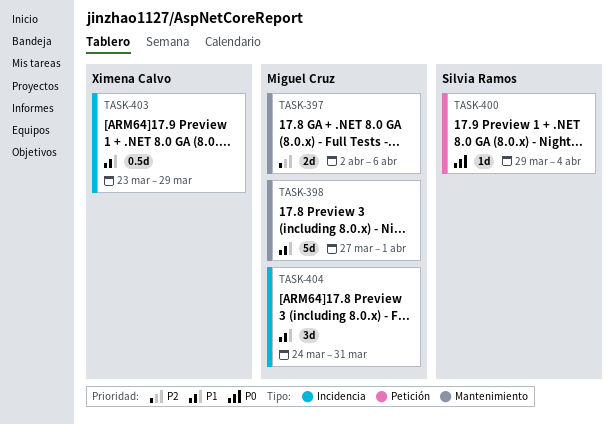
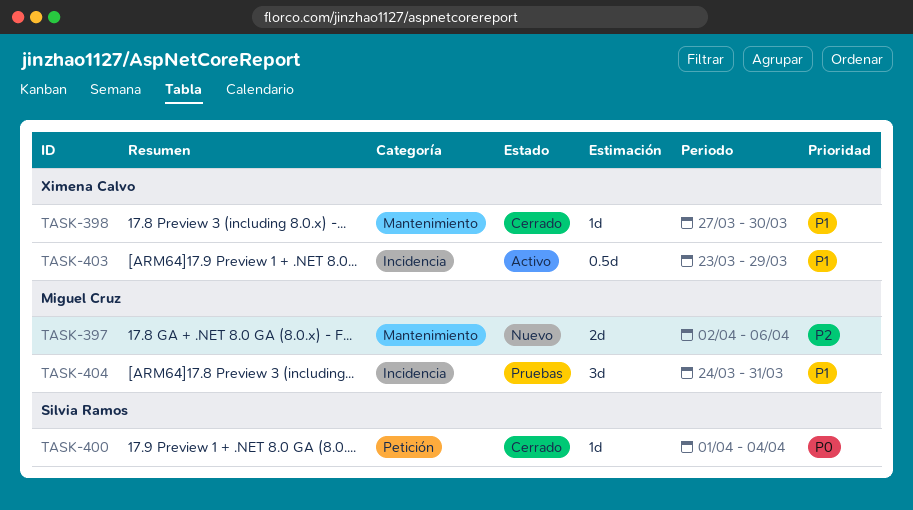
TASK-398, owner: Miguel Cruz -> Ximena Calvo
TASK-398, estimate: 5d -> 1d
TASK-398, due: Apr 1 -> Mar 30
TASK-400, start: Mar 29 -> Apr 1

